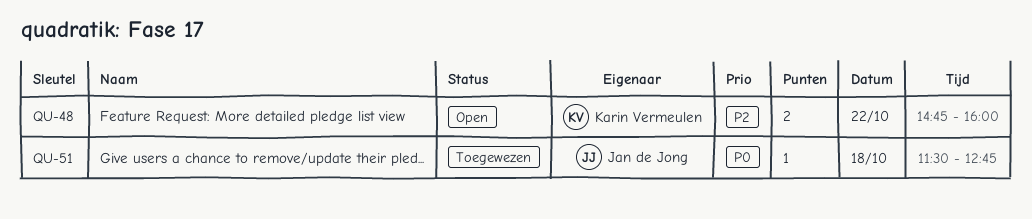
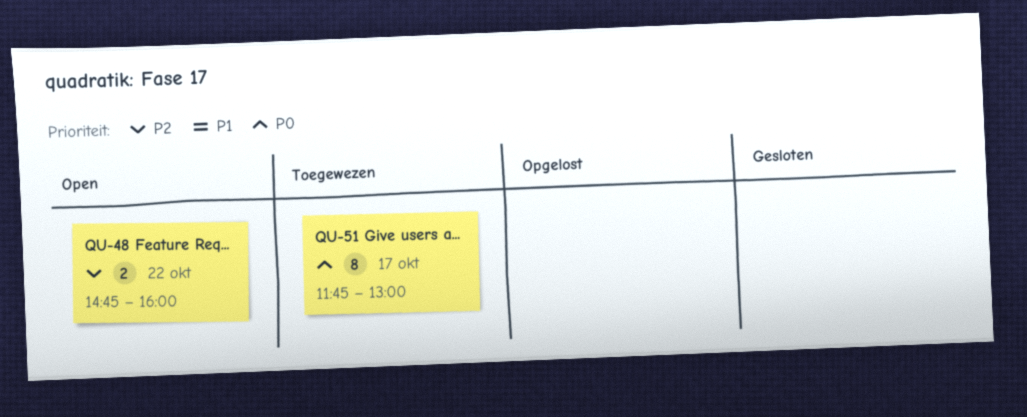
QU-51, estimate: 1 -> 8
QU-51, day: Oct 18 -> Oct 17
QU-51, begins: 11:30 -> 11:45
QU-51, ends: 12:45 -> 13:00

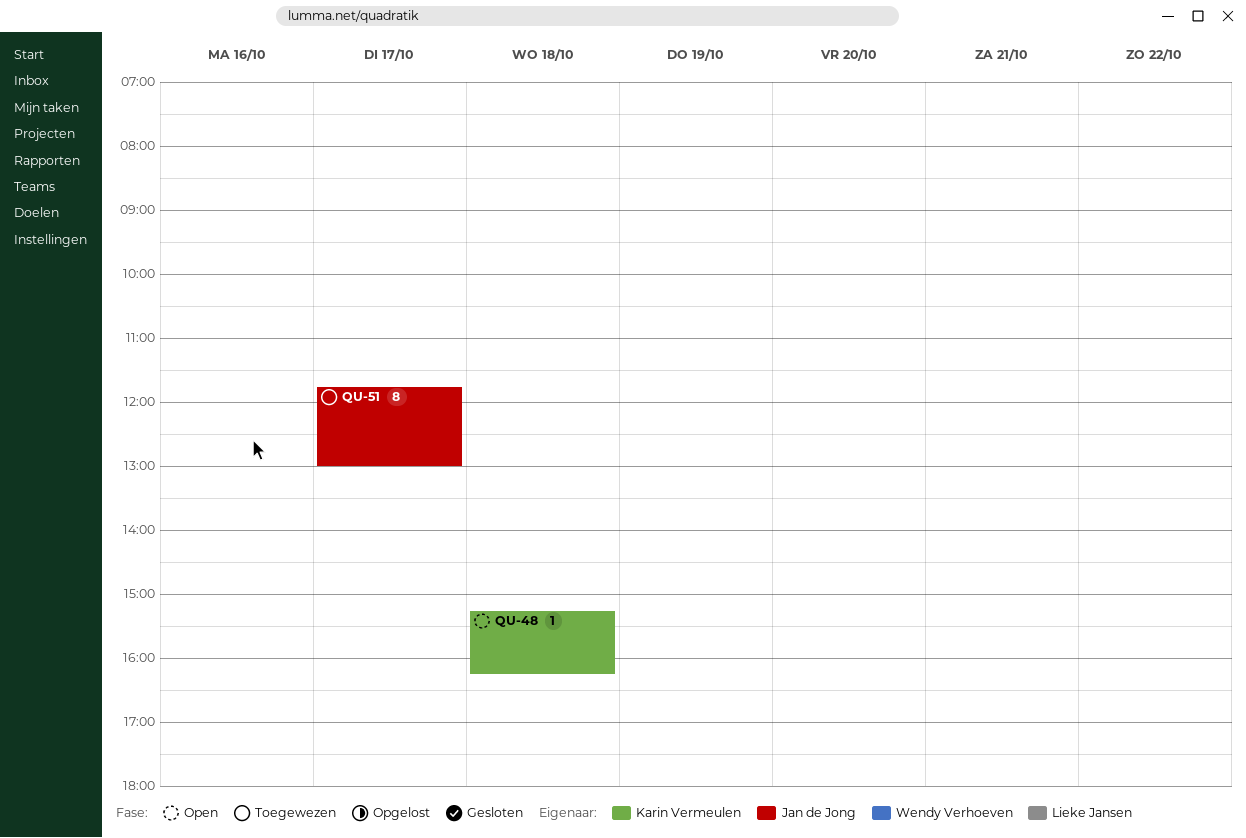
QU-48, estimate: 2 -> 1
QU-48, day: Oct 22 -> Oct 18
QU-48, begins: 14:45 -> 15:15
QU-48, ends: 16:00 -> 16:15

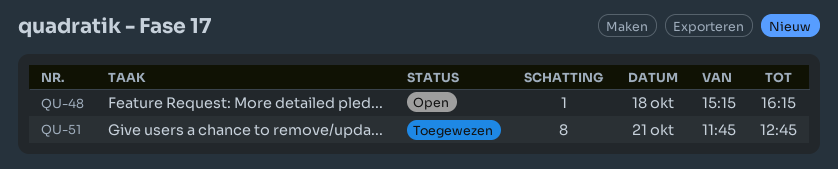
QU-51, day: Oct 17 -> Oct 21
QU-51, ends: 13:00 -> 12:45

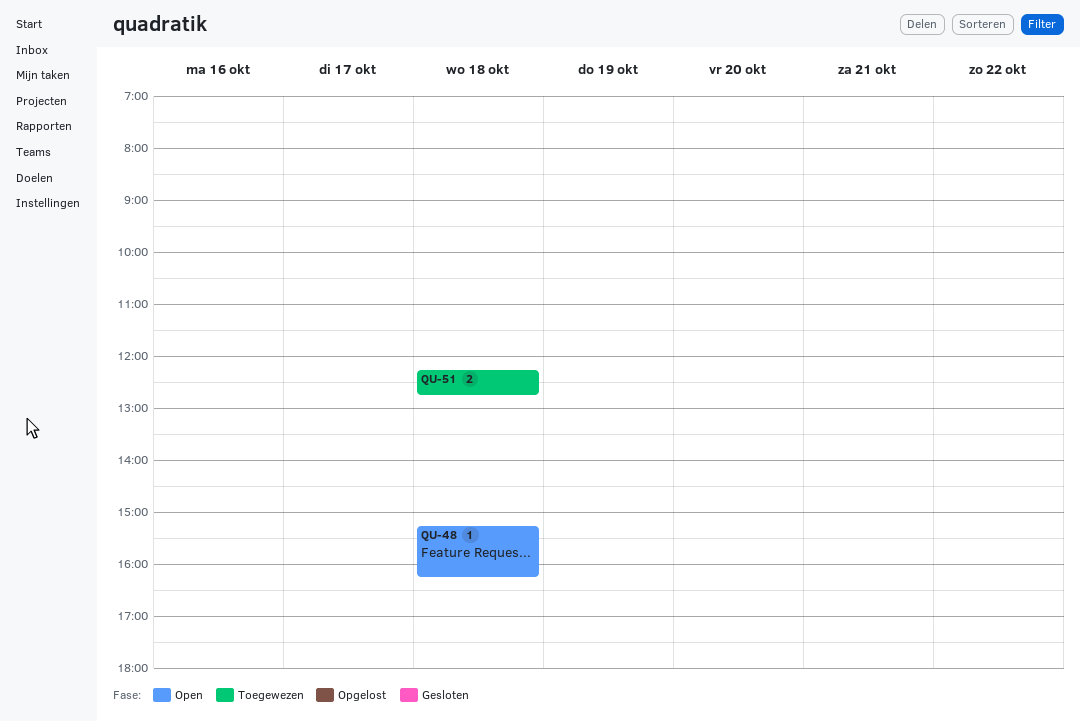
QU-51, estimate: 8 -> 2
QU-51, day: Oct 21 -> Oct 18
QU-51, begins: 11:45 -> 12:15

